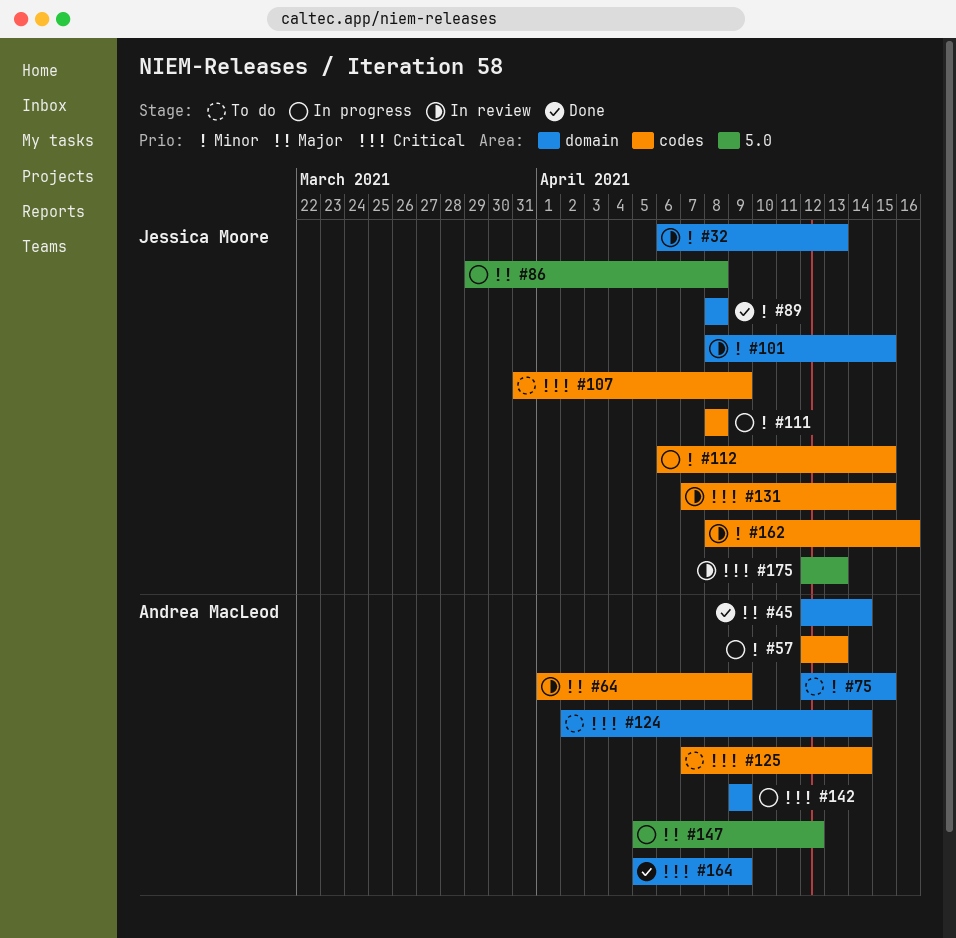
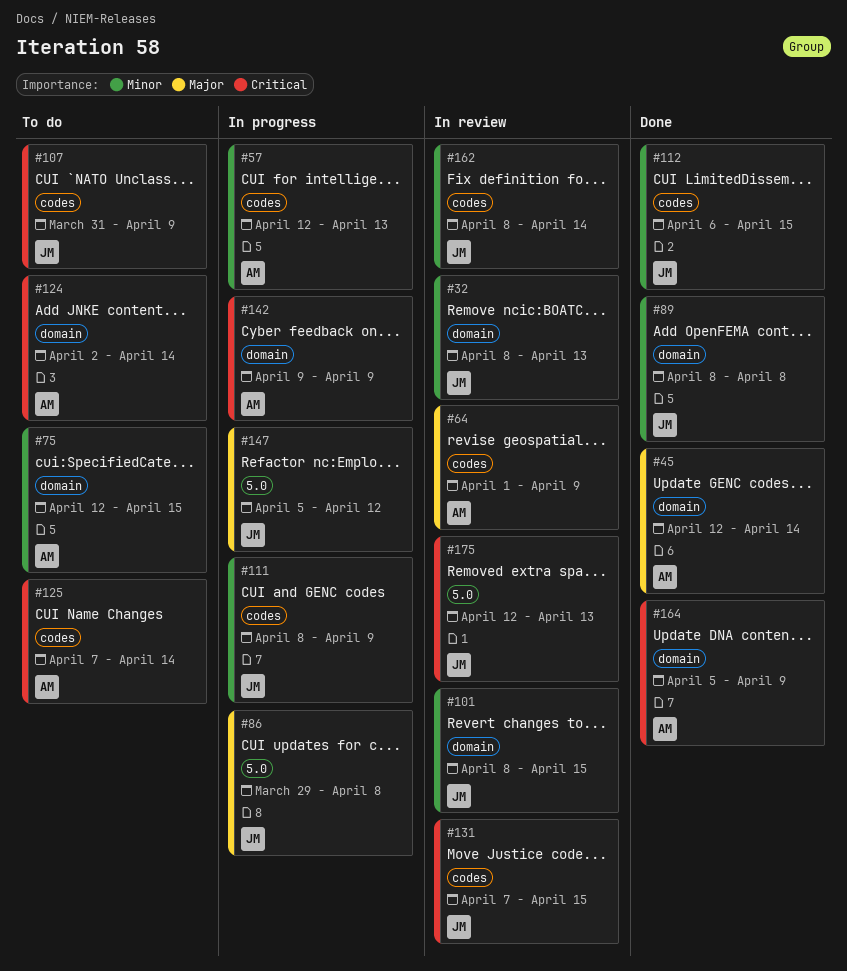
#32, start: Apr 6 -> Apr 8
#111, due: Apr 8 -> Apr 9
#112, status: In progress -> Done
#147, owner: Andrea MacLeod -> Jessica Moore
#162, due: Apr 16 -> Apr 14

